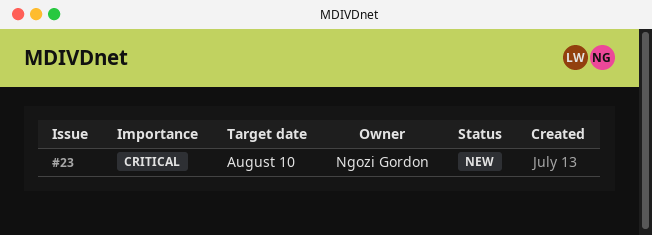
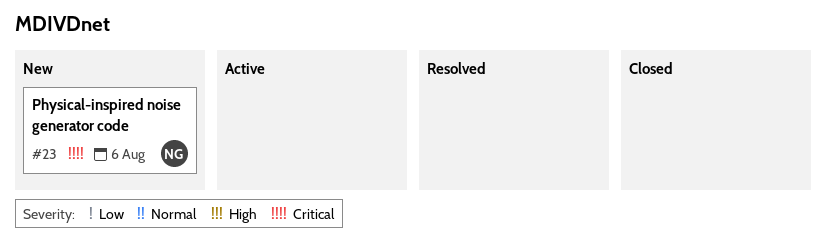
#23, due: Aug 10 -> Aug 6

